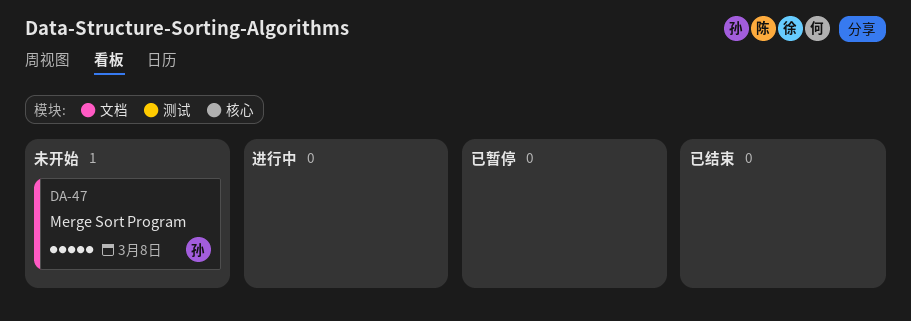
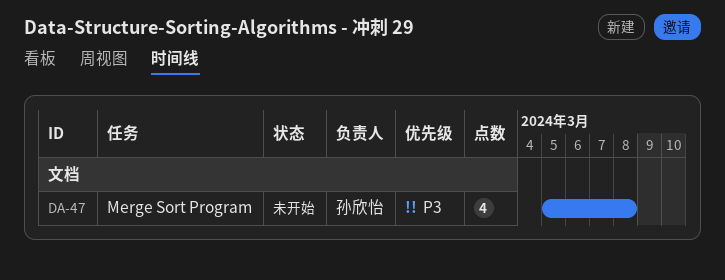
DA-47, estimate: 5 -> 4

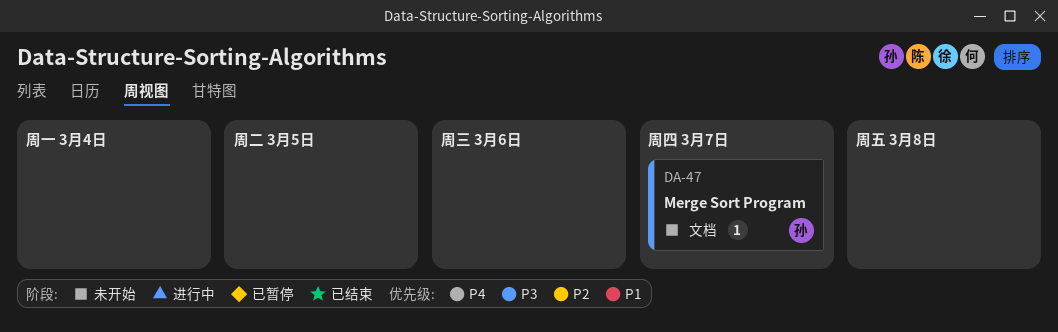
DA-47, estimate: 4 -> 1
DA-47, due: Mar 8 -> Mar 7

